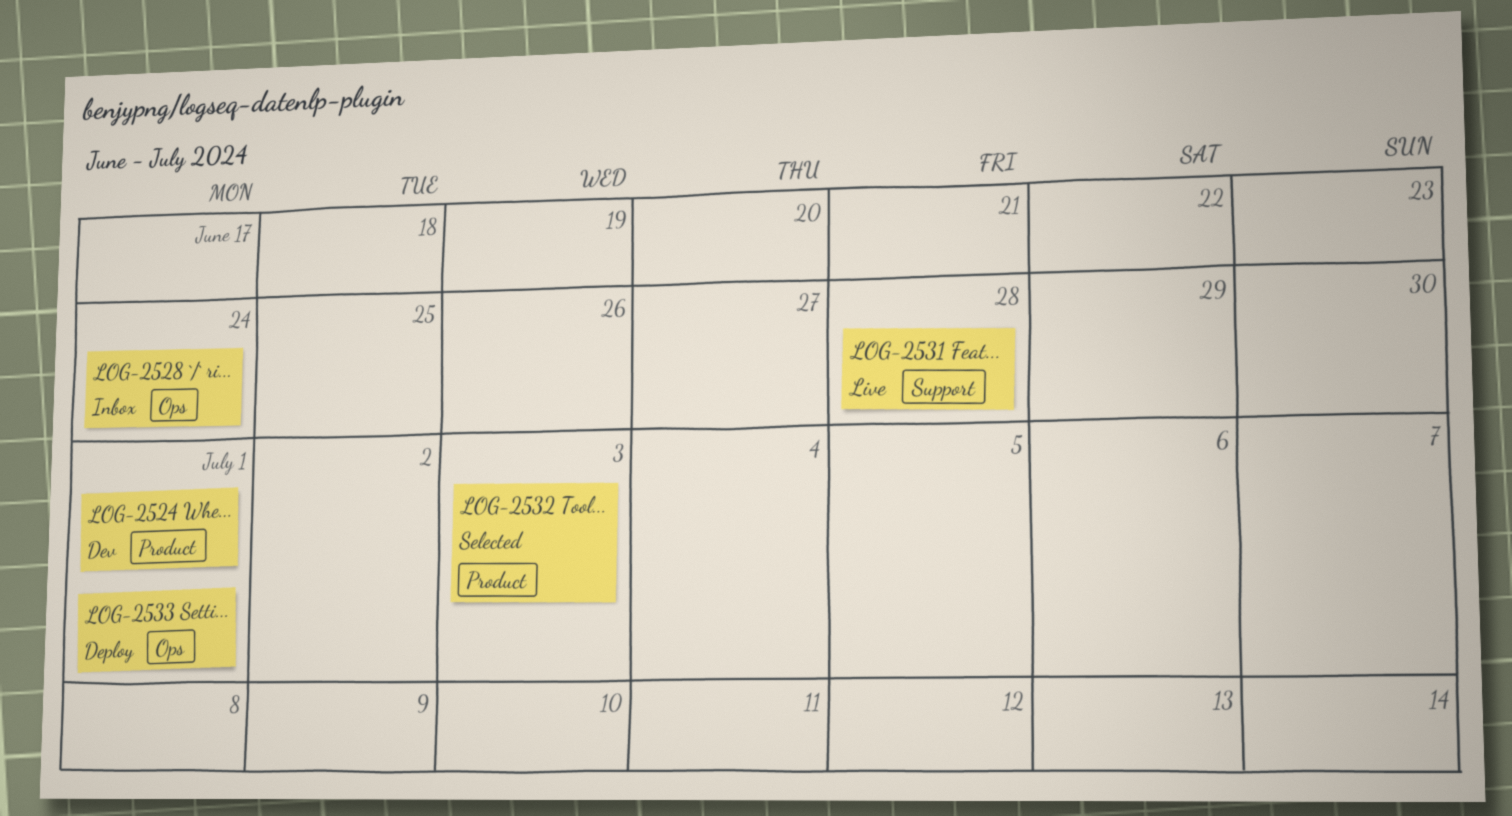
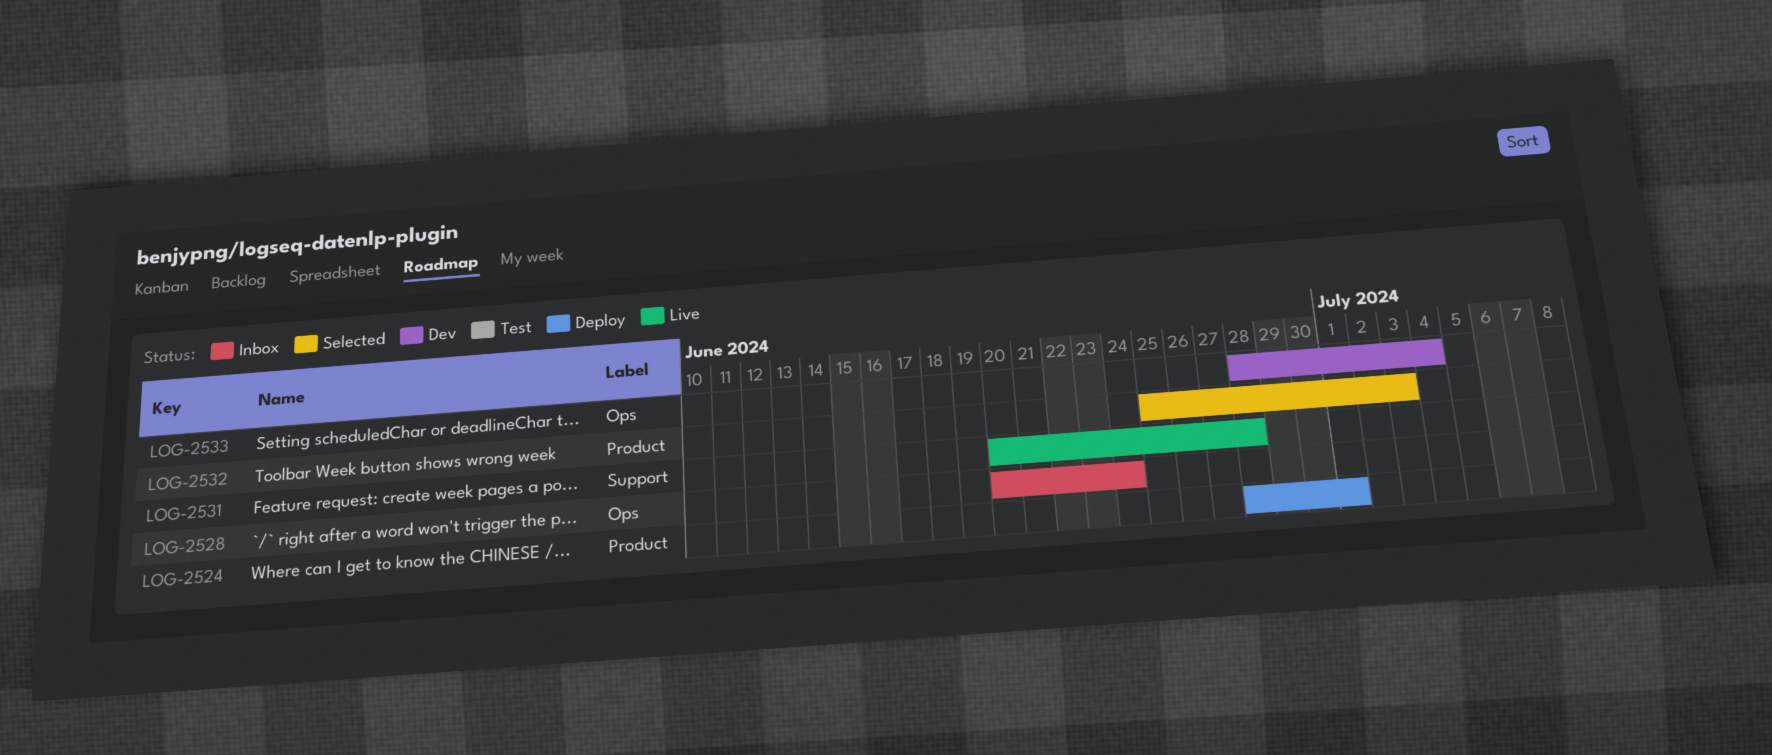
LOG-2524, status: Dev -> Deploy
LOG-2533, status: Deploy -> Dev
LOG-2533, due: Jul 1 -> Jul 4

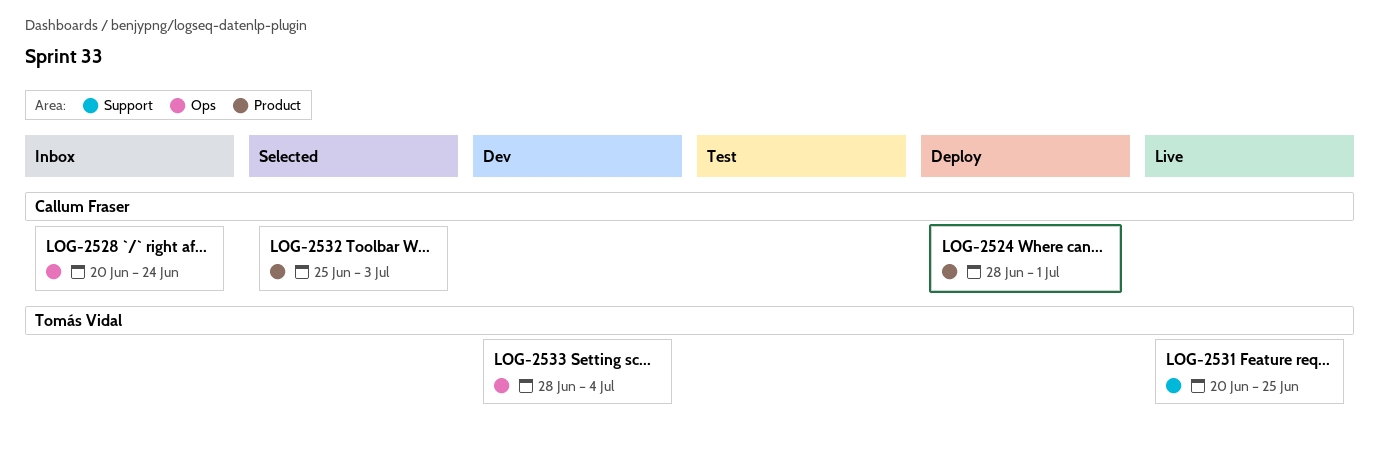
LOG-2531, due: Jun 28 -> Jun 25

